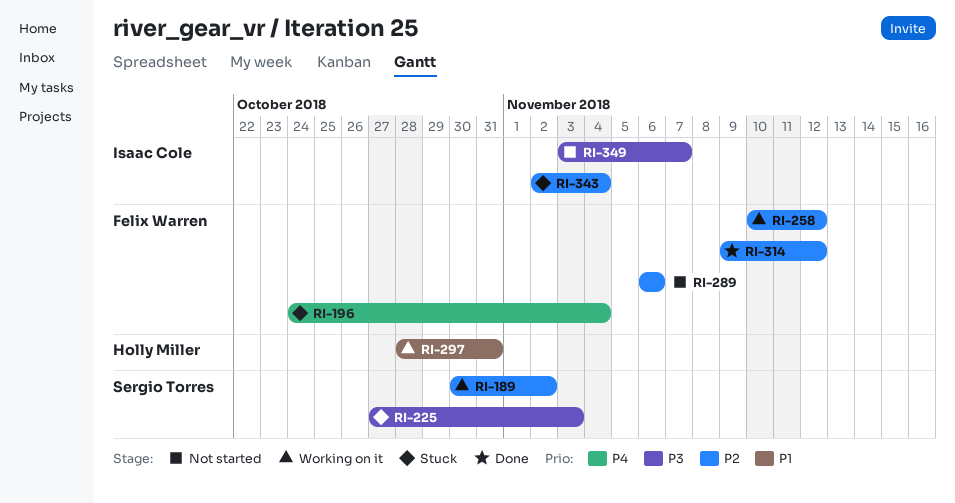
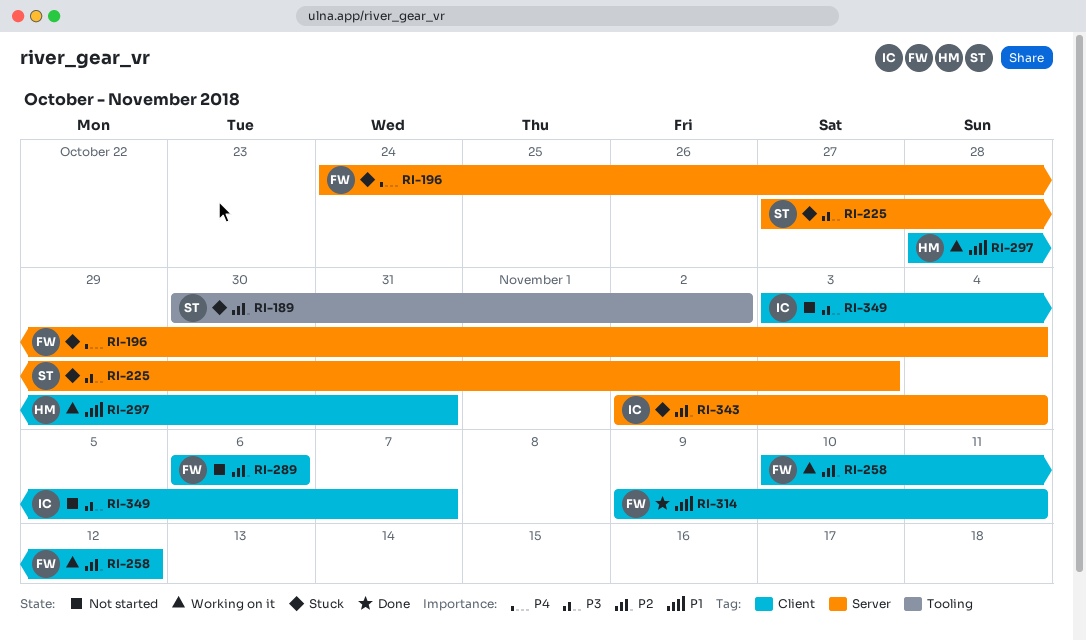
RI-189, status: Working on it -> Stuck
RI-314, priority: P2 -> P1
RI-314, due: Nov 12 -> Nov 11

